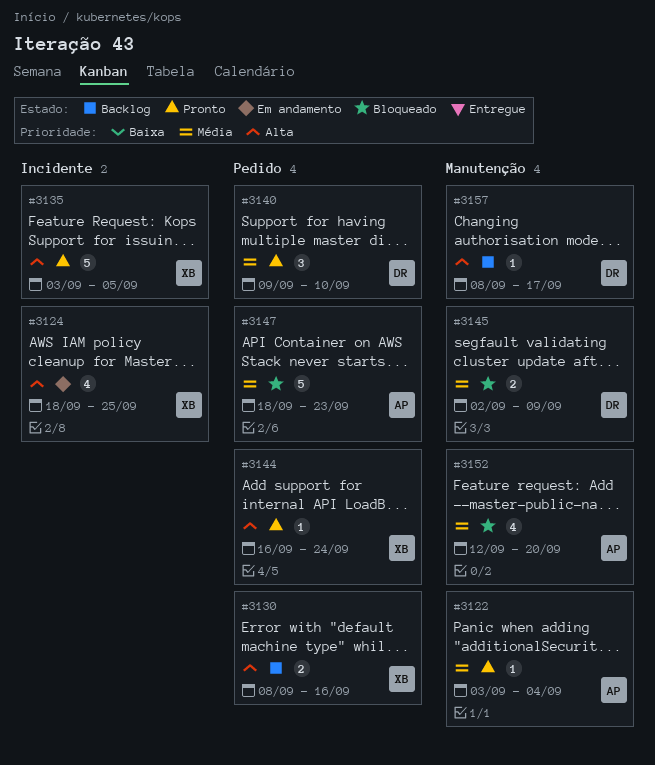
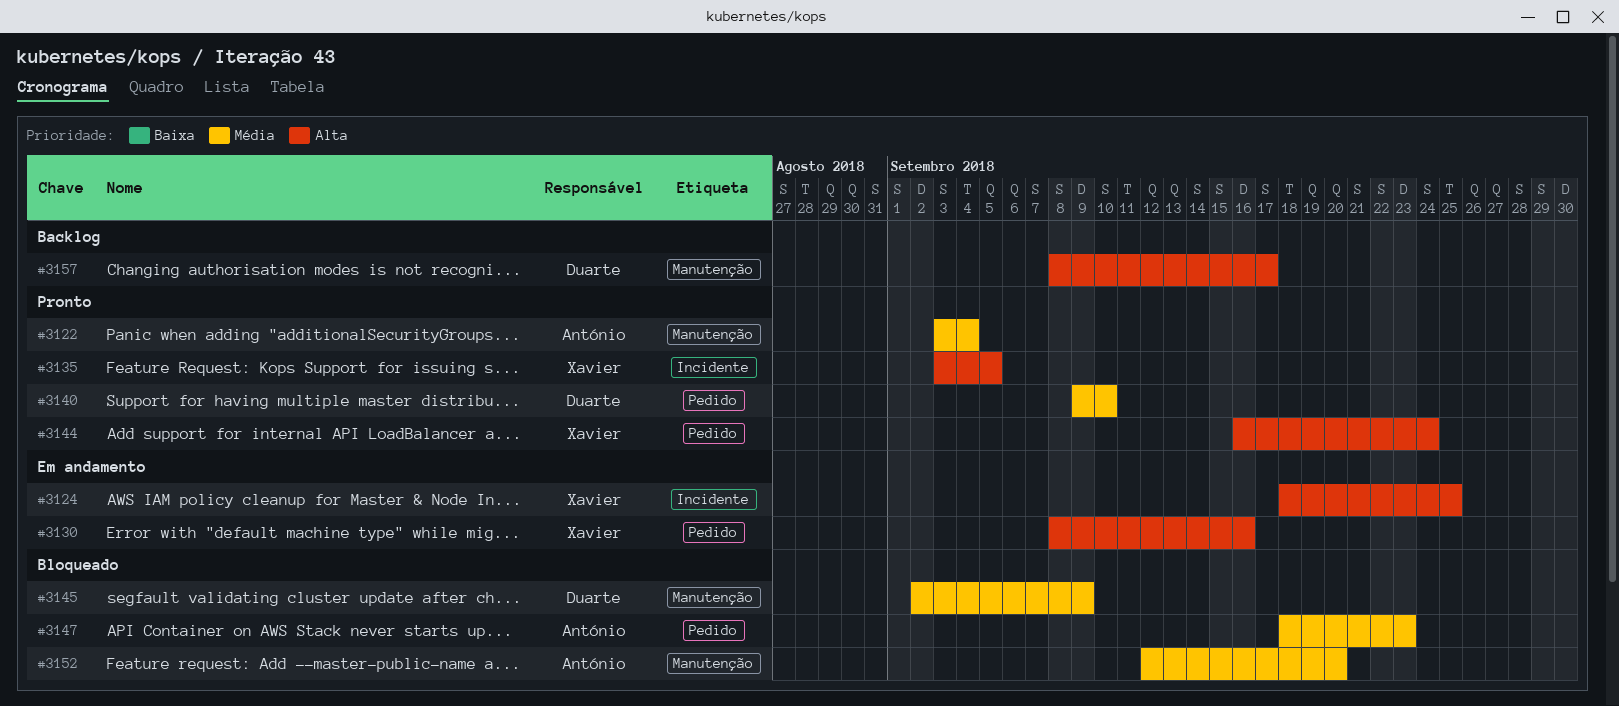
#3130, status: Backlog -> Em andamento

